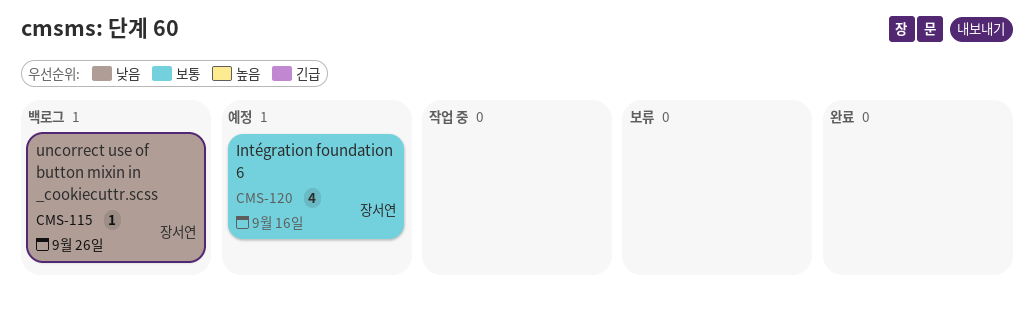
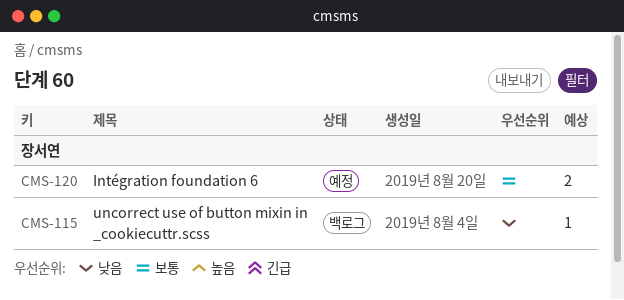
CMS-120, estimate: 4 -> 2

